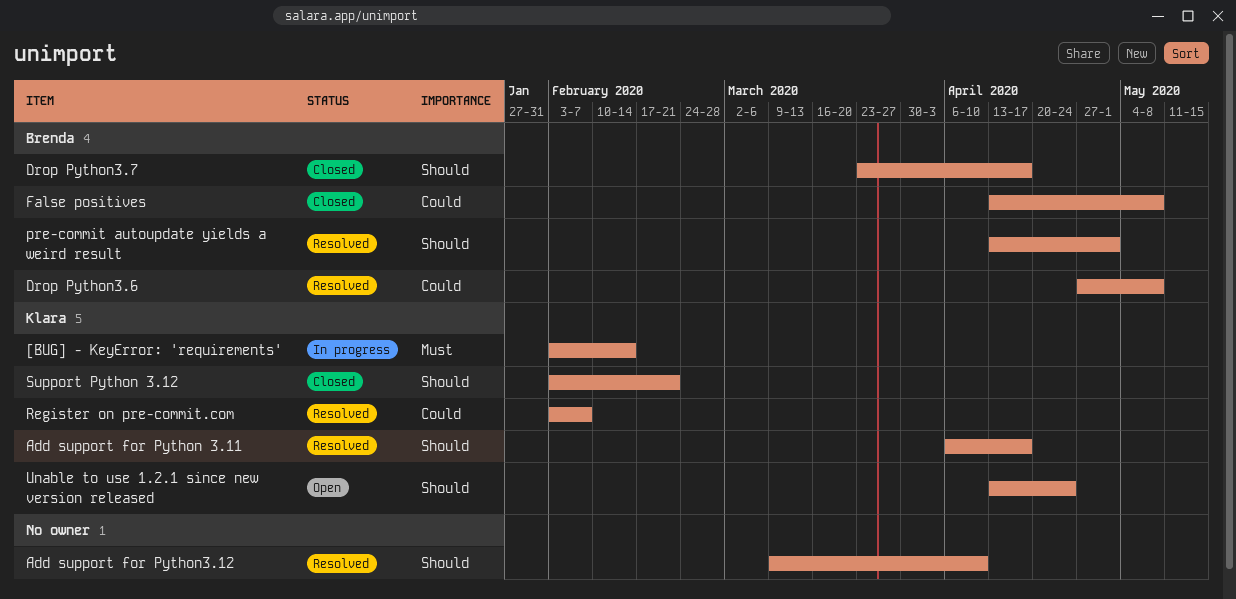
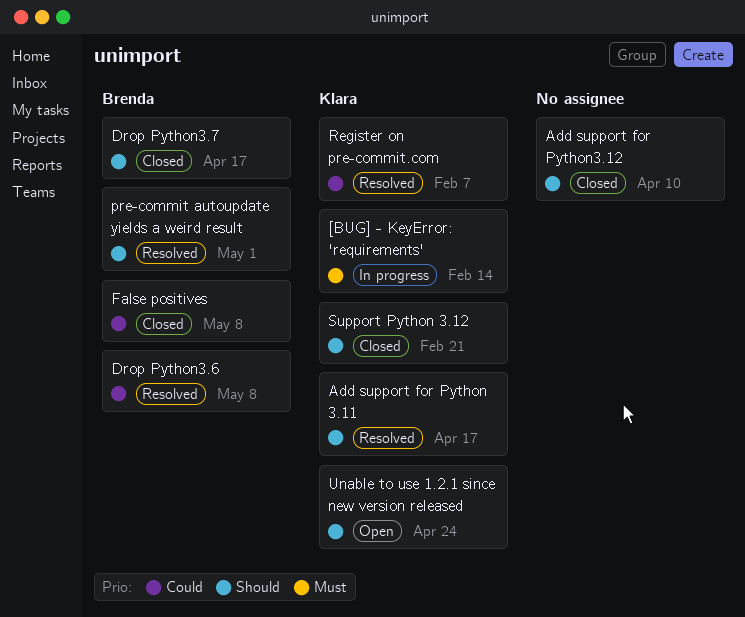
Add support for Python3.12, status: Resolved -> Closed

